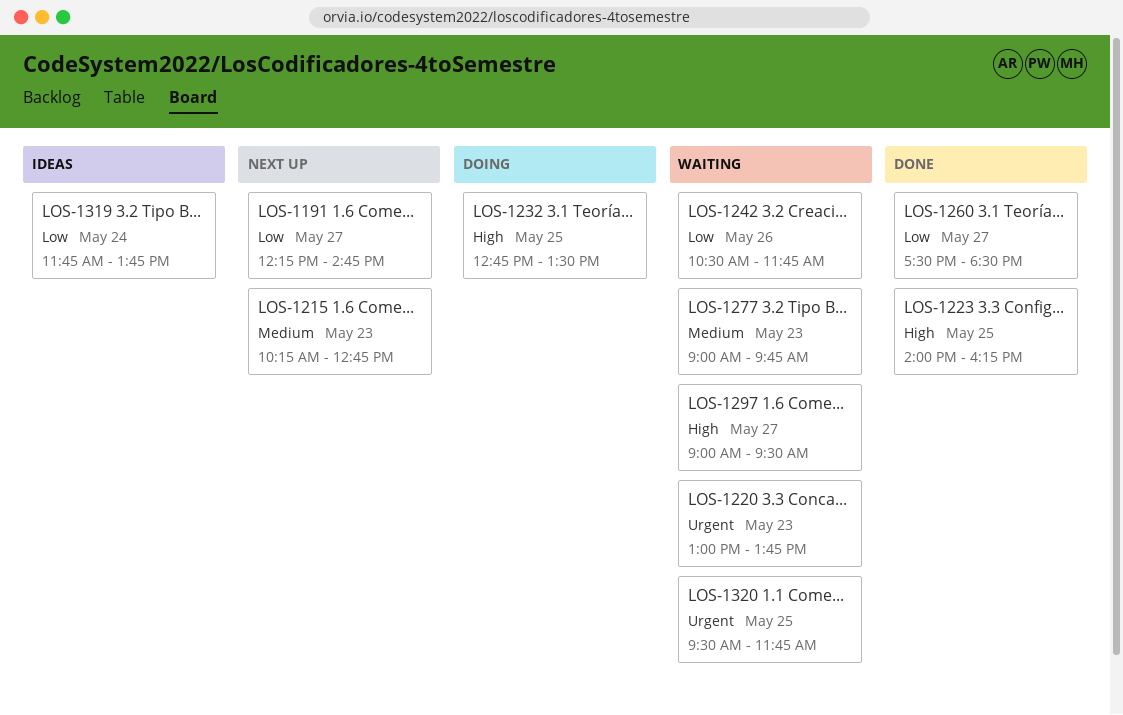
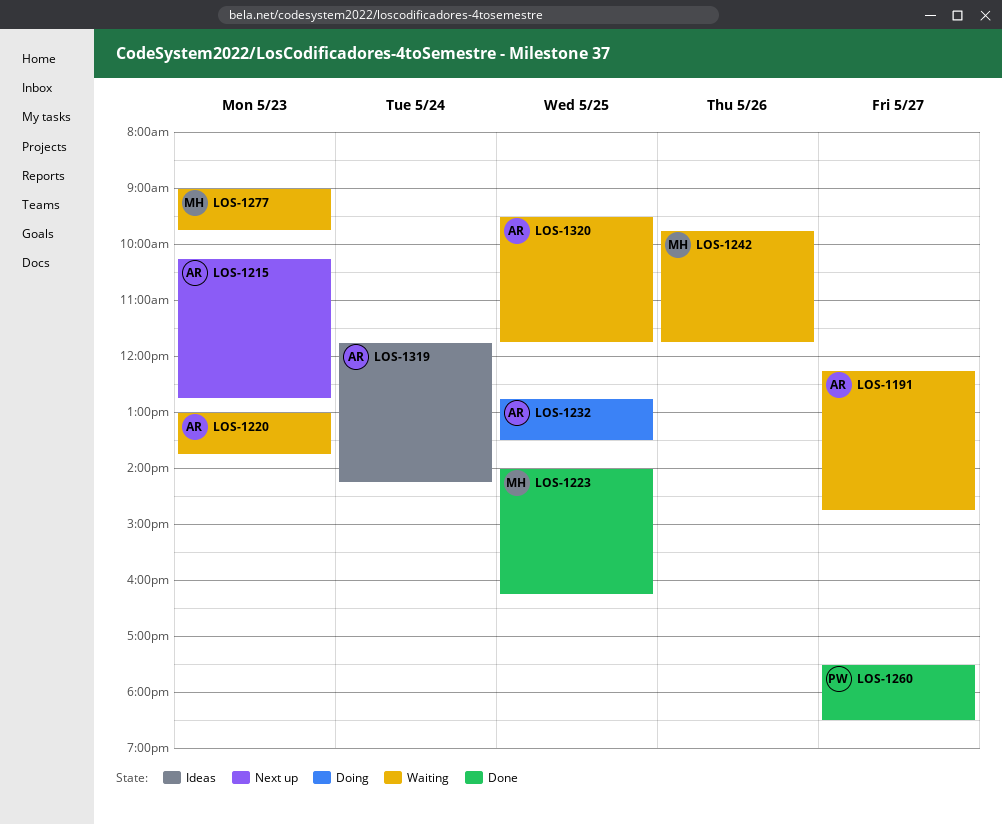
LOS-1191, status: Next up -> Waiting
LOS-1242, begins: 10:30 -> 09:45
LOS-1297: present -> none
LOS-1319, ends: 13:45 -> 14:15

